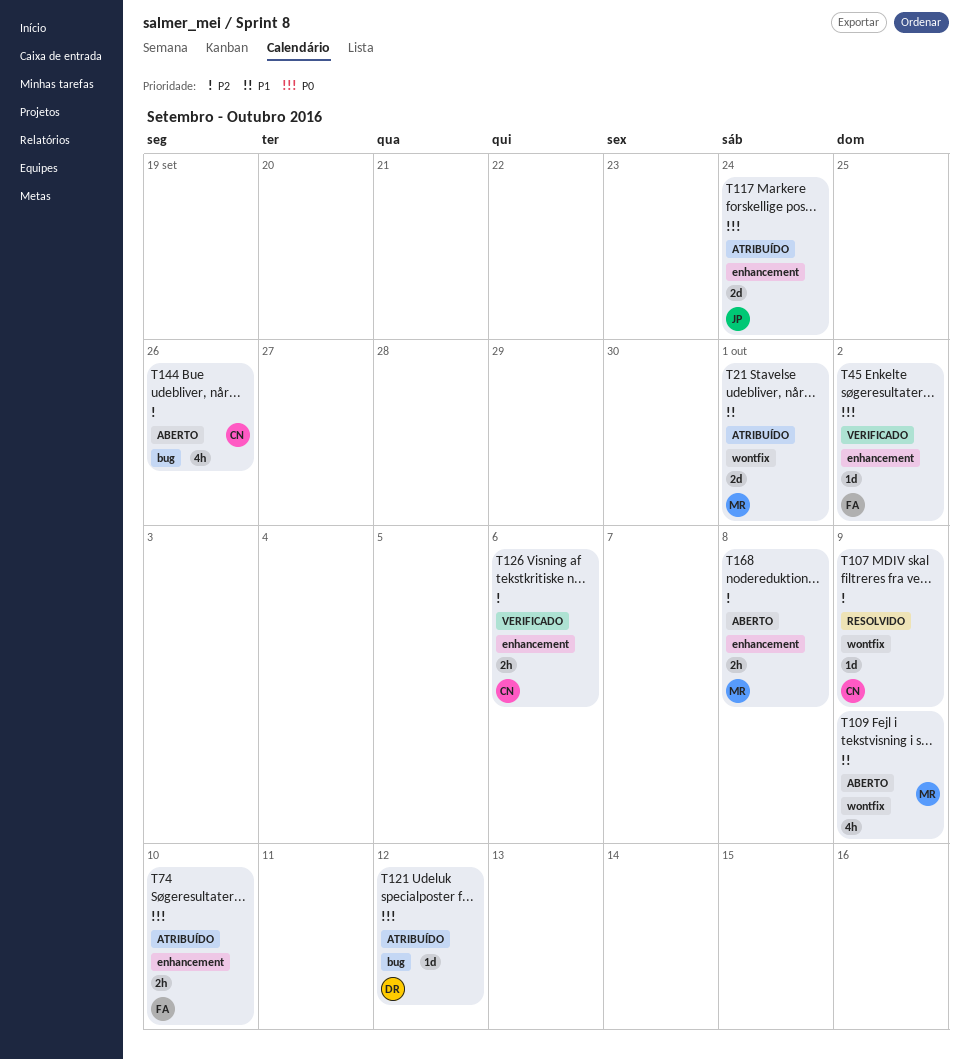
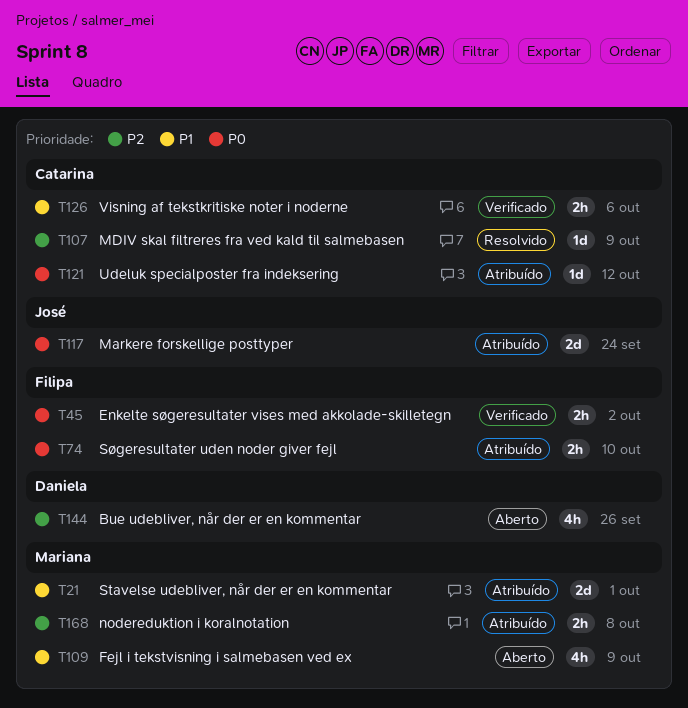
T45, estimate: 1d -> 2h
T121, owner: Daniela -> Catarina
T126, priority: P2 -> P1
T144, owner: Catarina -> Daniela
T168, status: Aberto -> Atribuído

